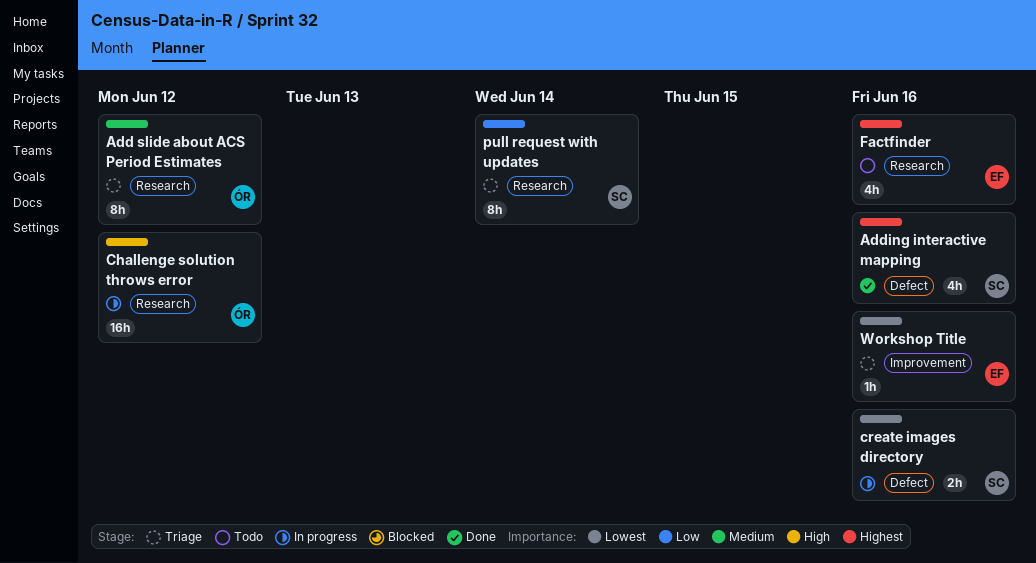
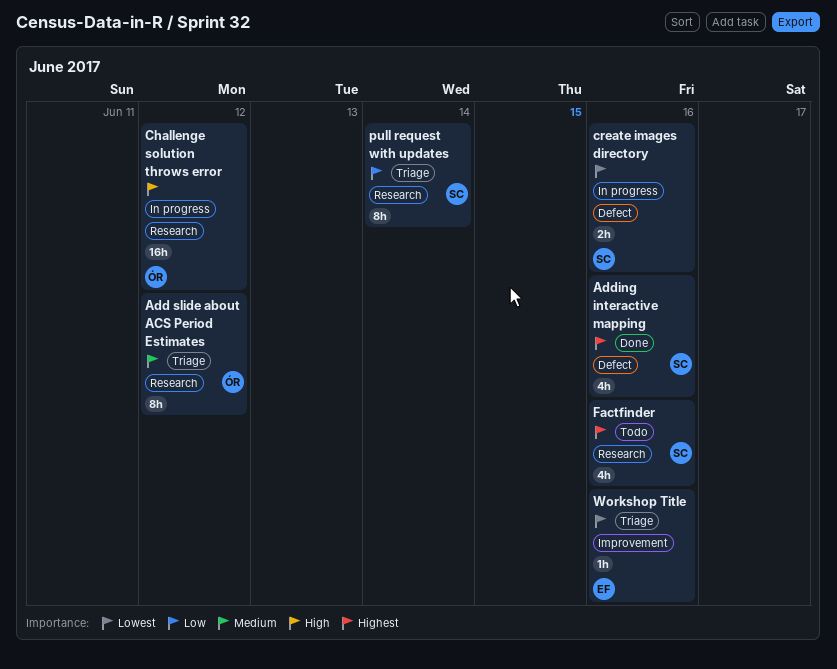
Factfinder, owner: EF -> SC

